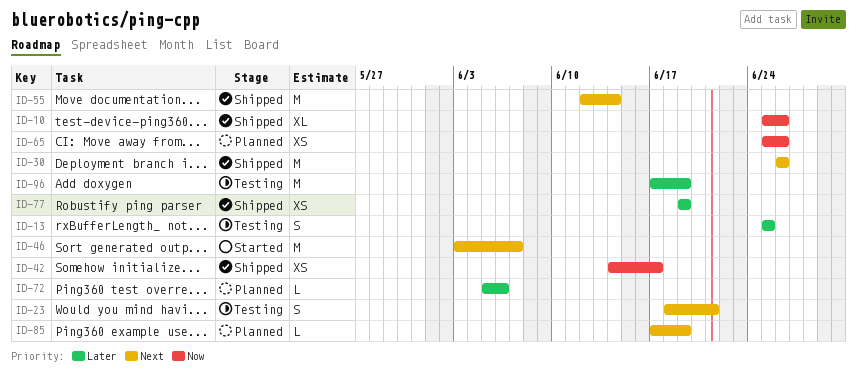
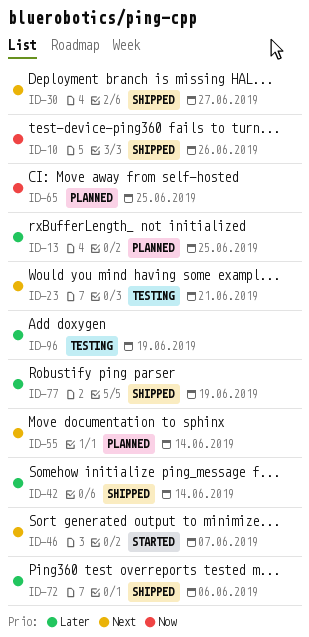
ID-13, status: Testing -> Planned
ID-30, due: Jun 26 -> Jun 27
ID-42, priority: Now -> Later
ID-42, due: Jun 17 -> Jun 14
ID-55, status: Shipped -> Planned
ID-65, due: Jun 26 -> Jun 25
ID-72, status: Planned -> Shipped
ID-85: present -> none

